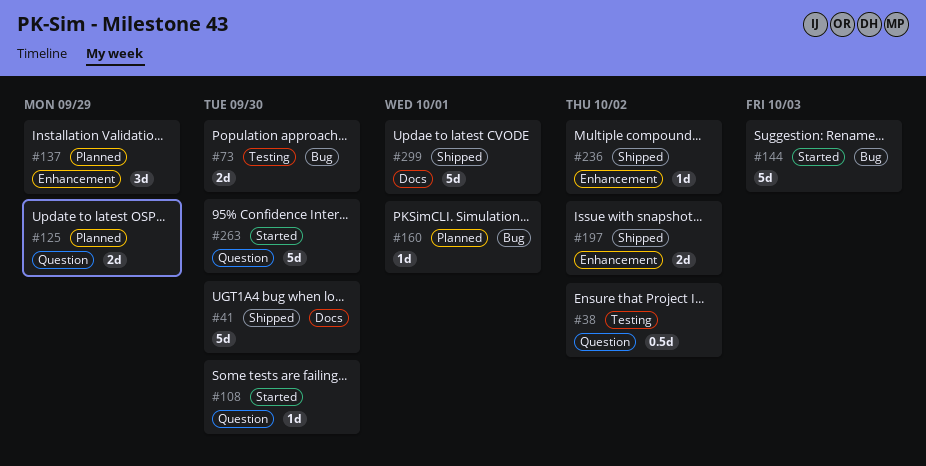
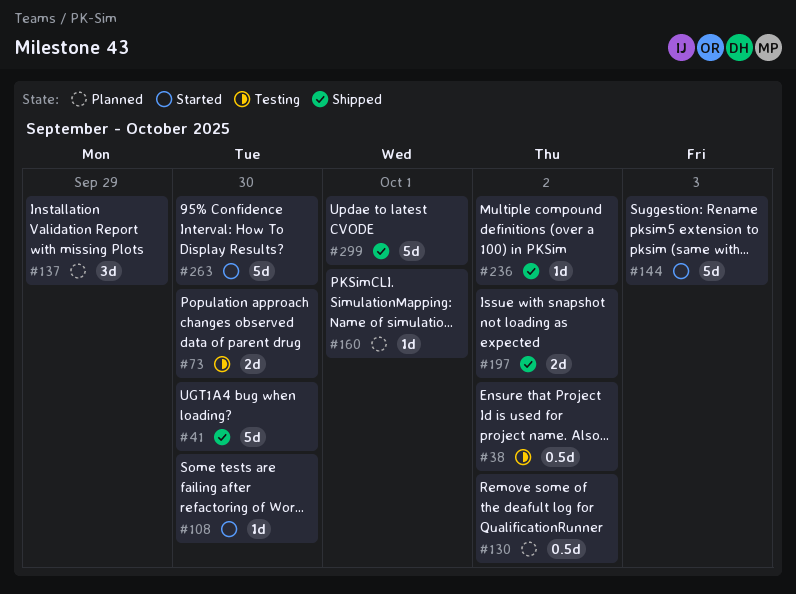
#125: present -> none
#130: none -> present

